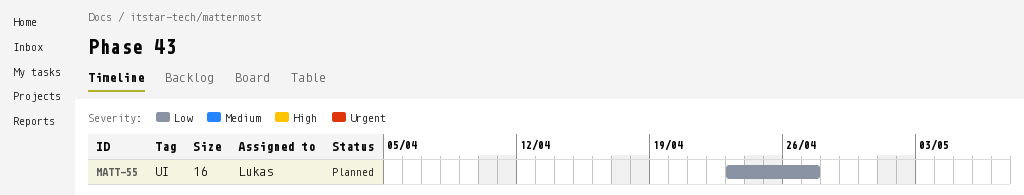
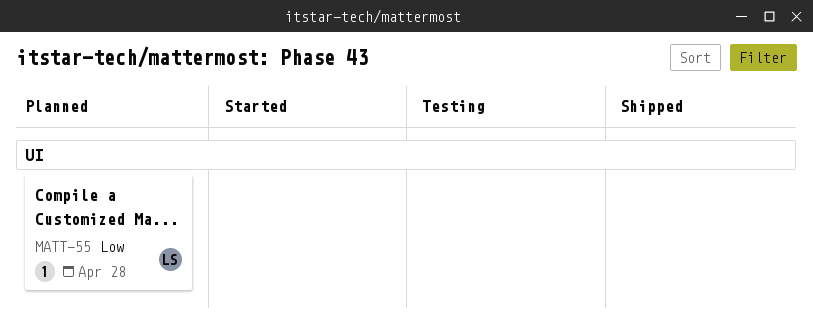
MATT-55, estimate: 16 -> 1
MATT-55, due: Apr 27 -> Apr 28

